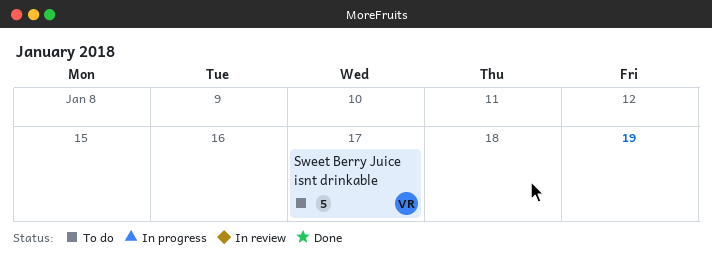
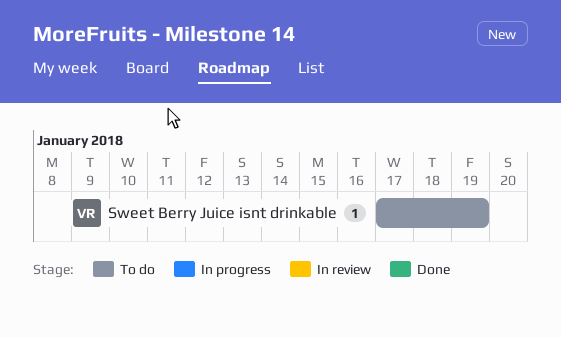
Sweet Berry Juice isnt drinkable, estimate: 5 -> 1
Sweet Berry Juice isnt drinkable, due: Jan 17 -> Jan 19

